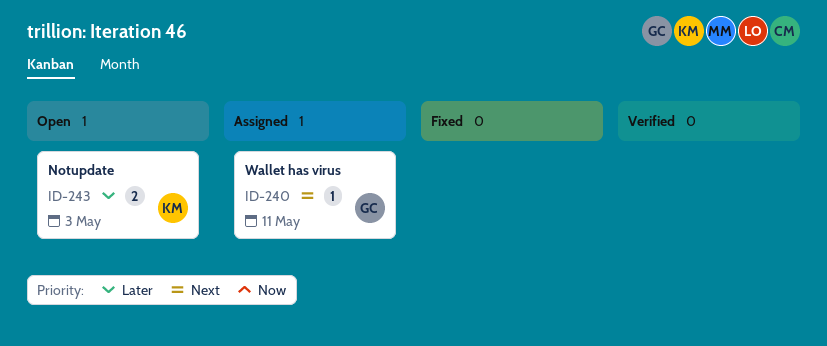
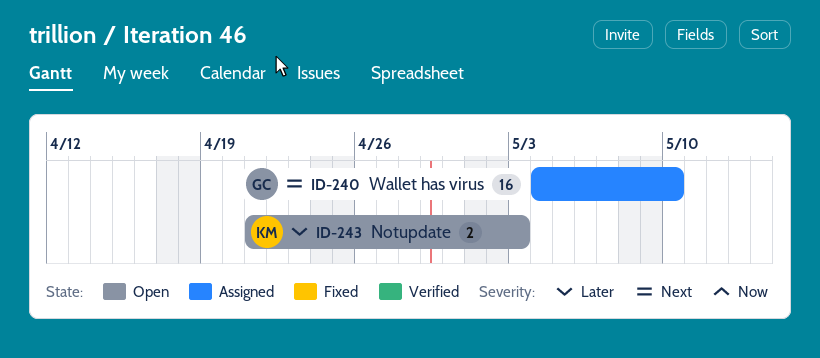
ID-240, estimate: 1 -> 16
ID-240, due: May 11 -> May 10

